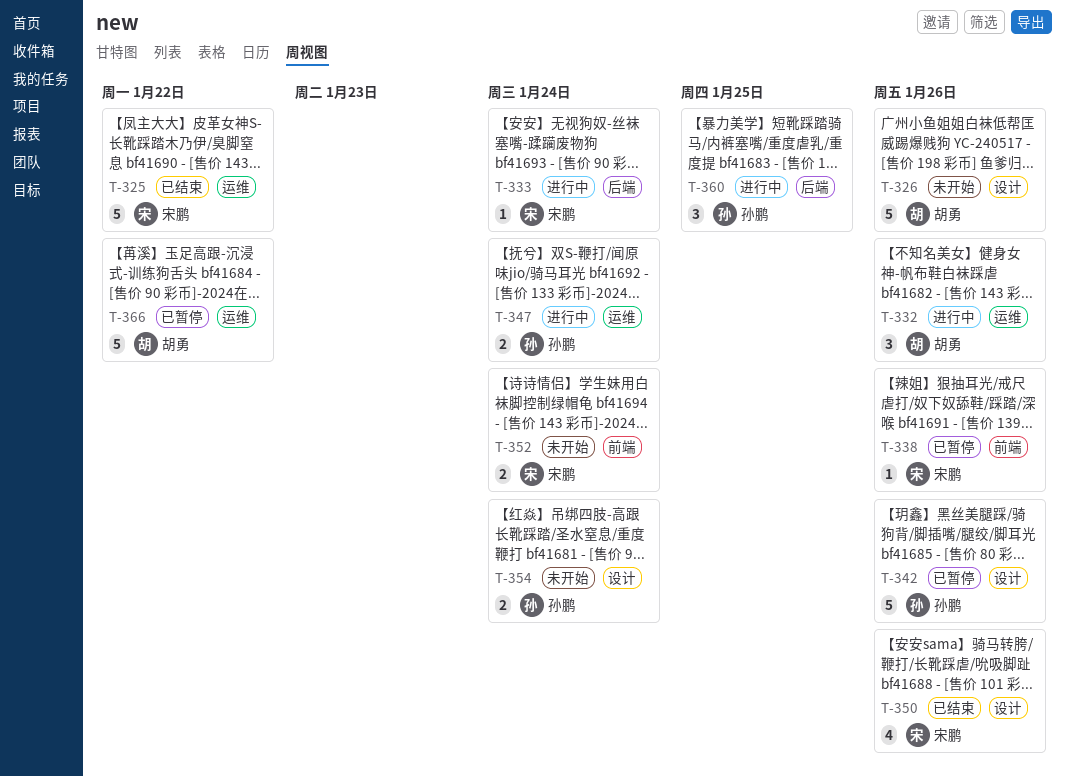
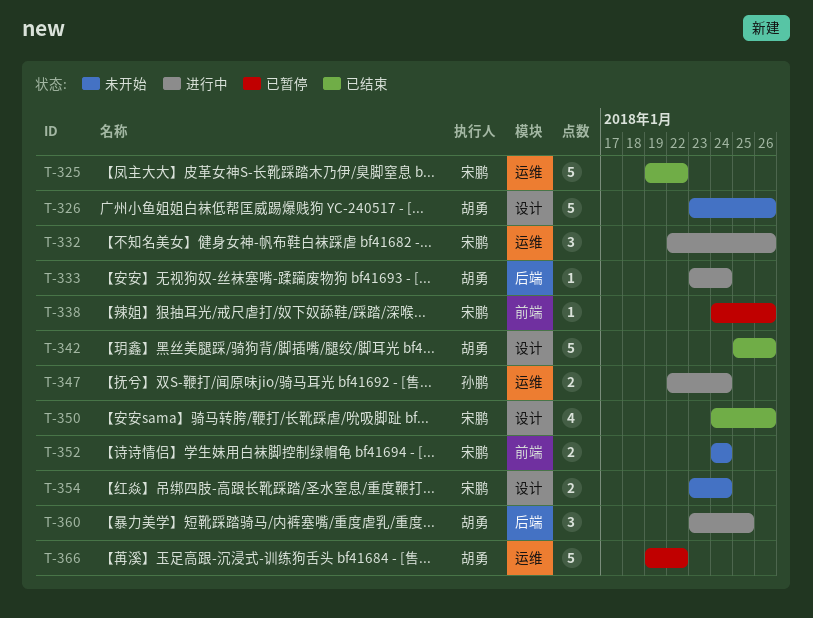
T-332, owner: 胡勇 -> 宋鹏
T-333, owner: 宋鹏 -> 胡勇
T-342, status: 已暂停 -> 已结束
T-342, owner: 孙鹏 -> 胡勇
T-354, owner: 孙鹏 -> 宋鹏
T-360, owner: 孙鹏 -> 胡勇

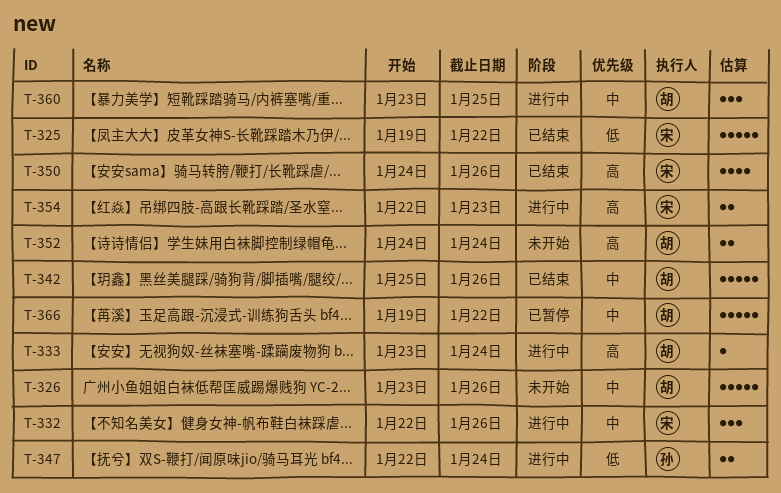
T-338: present -> none
T-352, owner: 宋鹏 -> 胡勇
T-354, status: 未开始 -> 进行中
T-354, start: Jan 23 -> Jan 22
T-354, due: Jan 24 -> Jan 23

